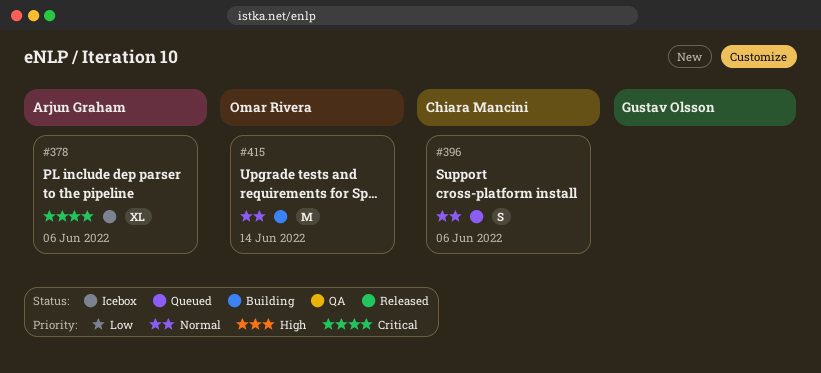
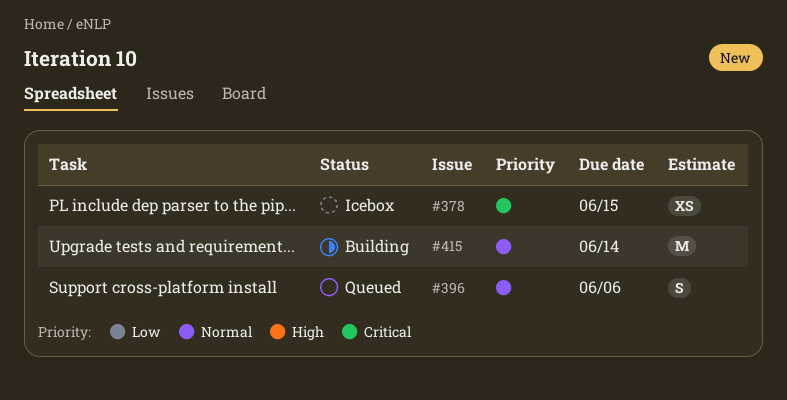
#378, estimate: XL -> XS
#378, due: Jun 6 -> Jun 15

